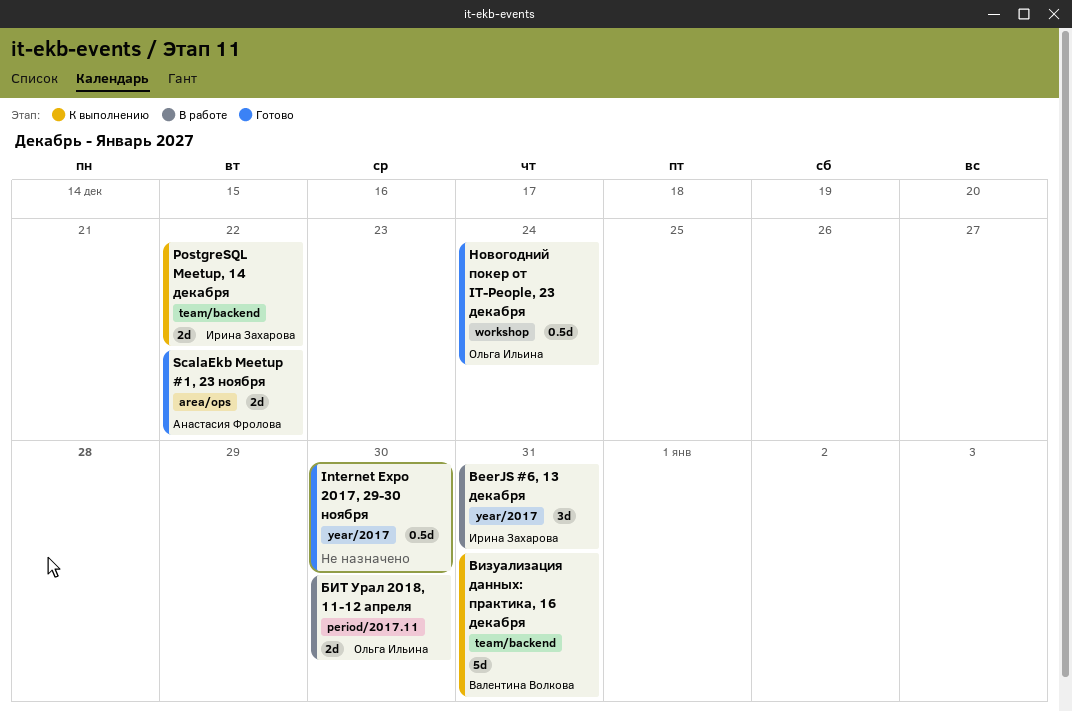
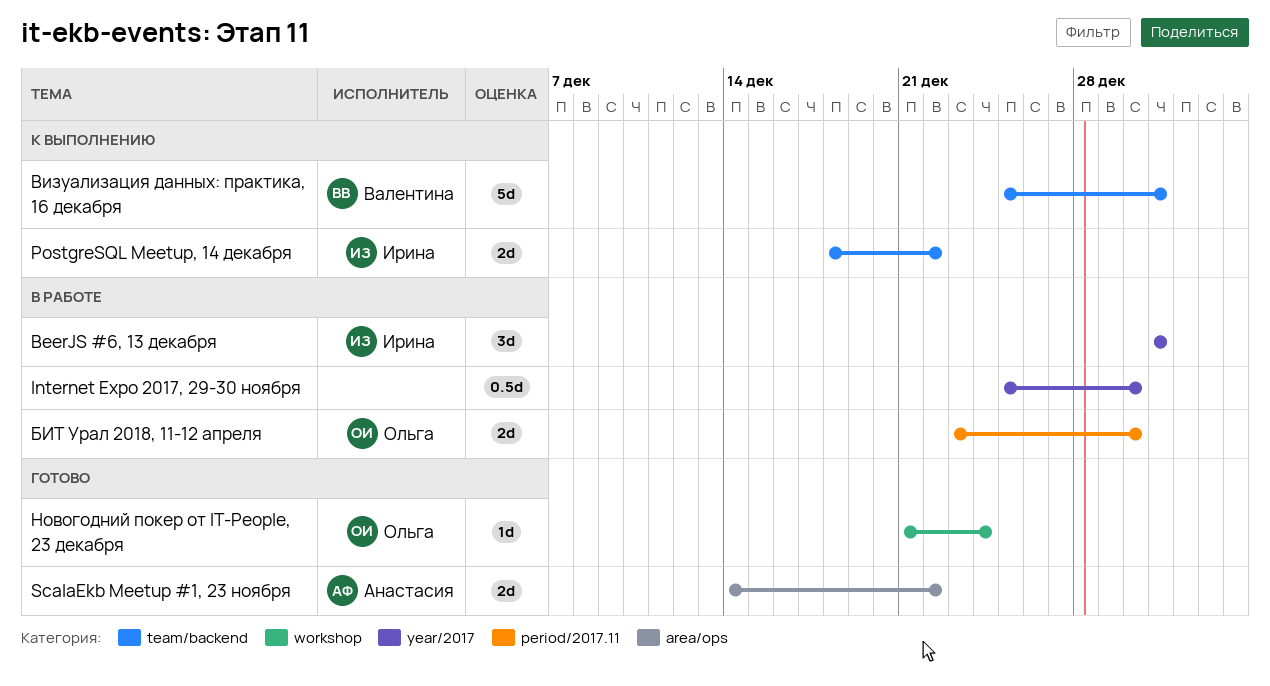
Internet Expo 2017, 29-30 ноября, status: Готово -> В работе
Новогодний покер от IT-People, 23 декабря, estimate: 0.5d -> 1d

